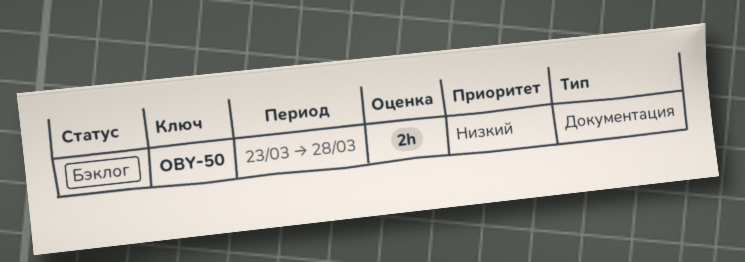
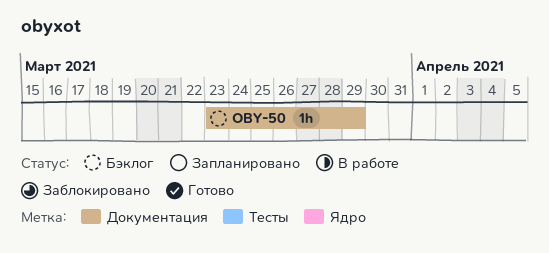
OBY-50, estimate: 2h -> 1h
OBY-50, due: Mar 28 -> Mar 29

